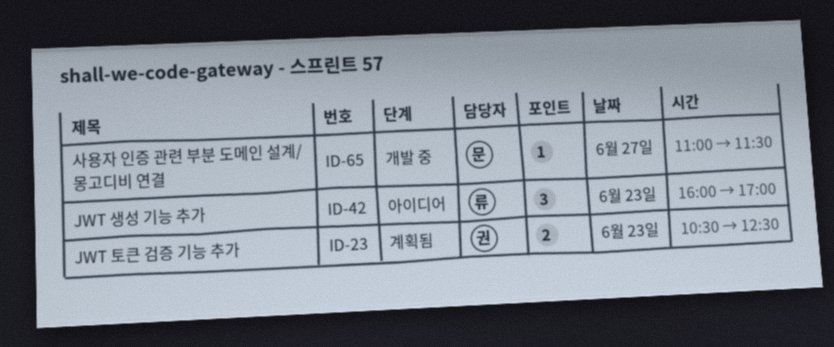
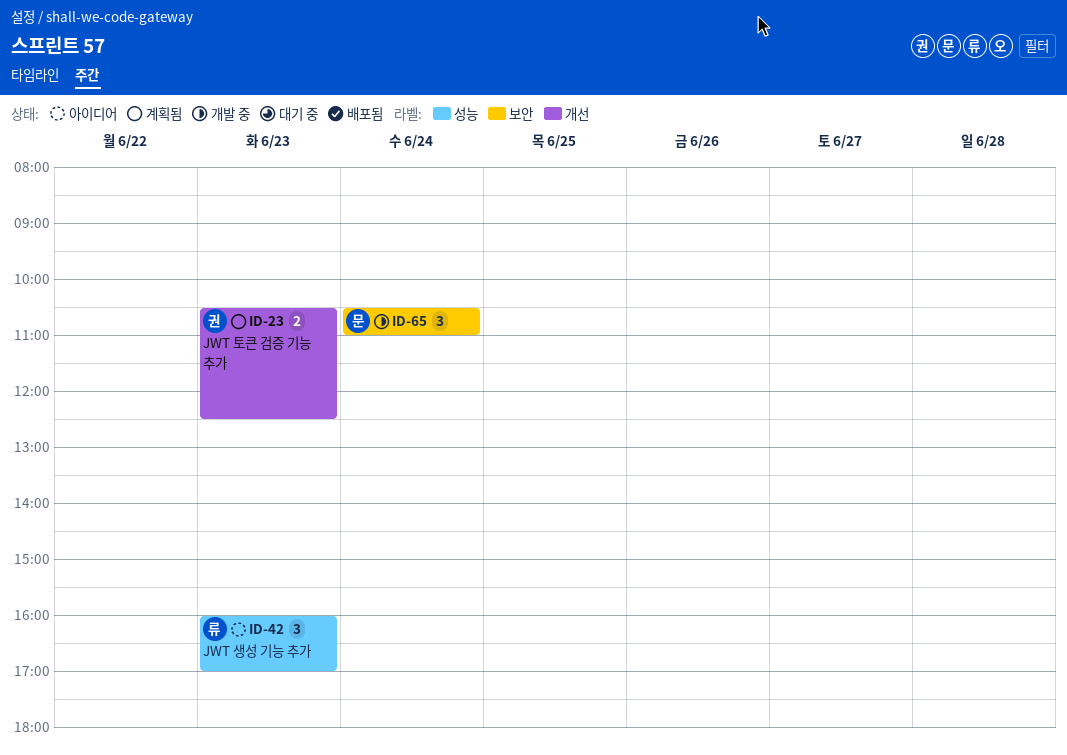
ID-65, estimate: 1 -> 3
ID-65, day: Jun 27 -> Jun 24
ID-65, begins: 11:00 -> 10:30
ID-65, ends: 11:30 -> 11:00

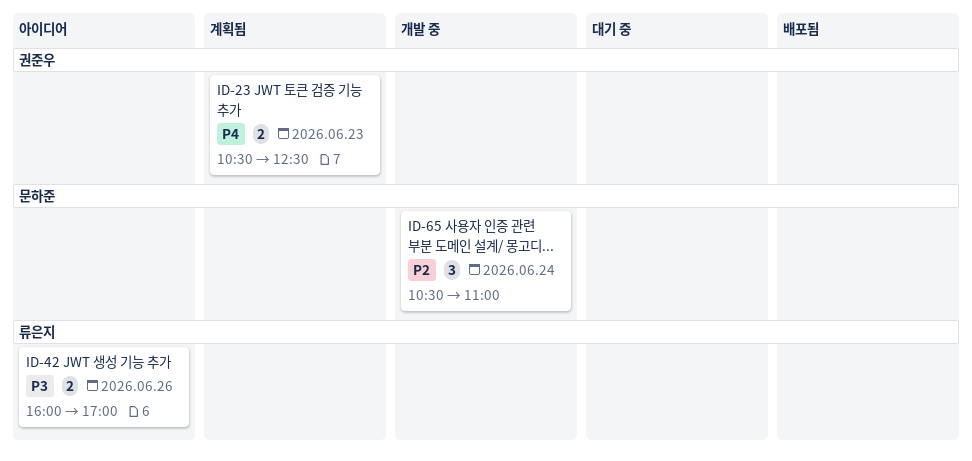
ID-42, estimate: 3 -> 2
ID-42, day: Jun 23 -> Jun 26

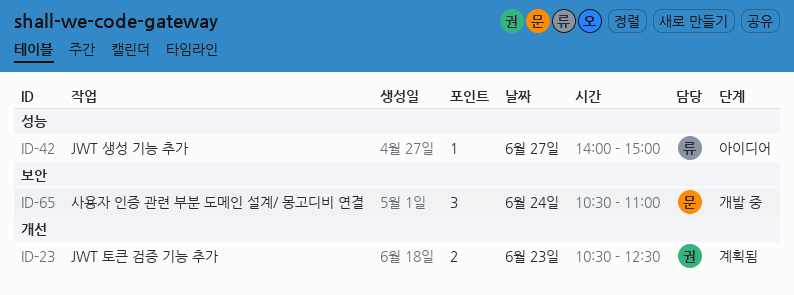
ID-42, estimate: 2 -> 1
ID-42, day: Jun 26 -> Jun 27
ID-42, begins: 16:00 -> 14:00
ID-42, ends: 17:00 -> 15:00

